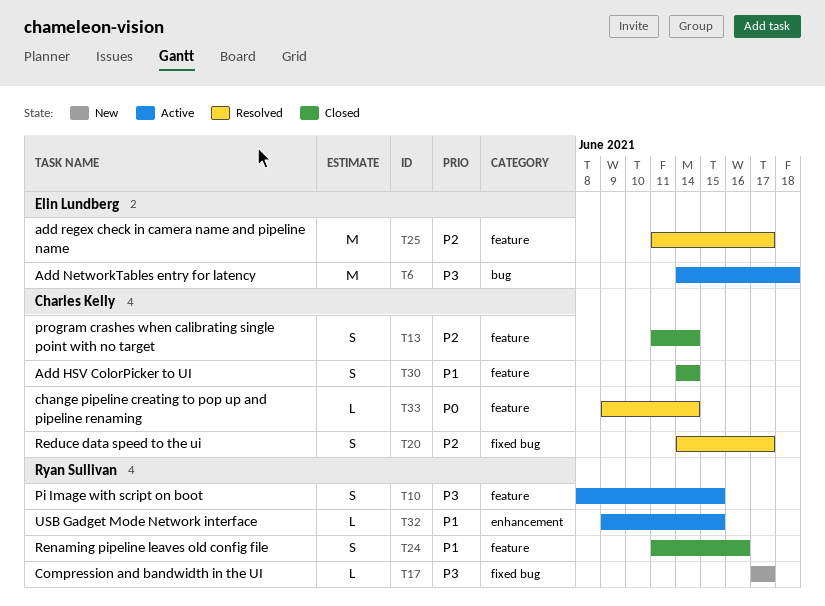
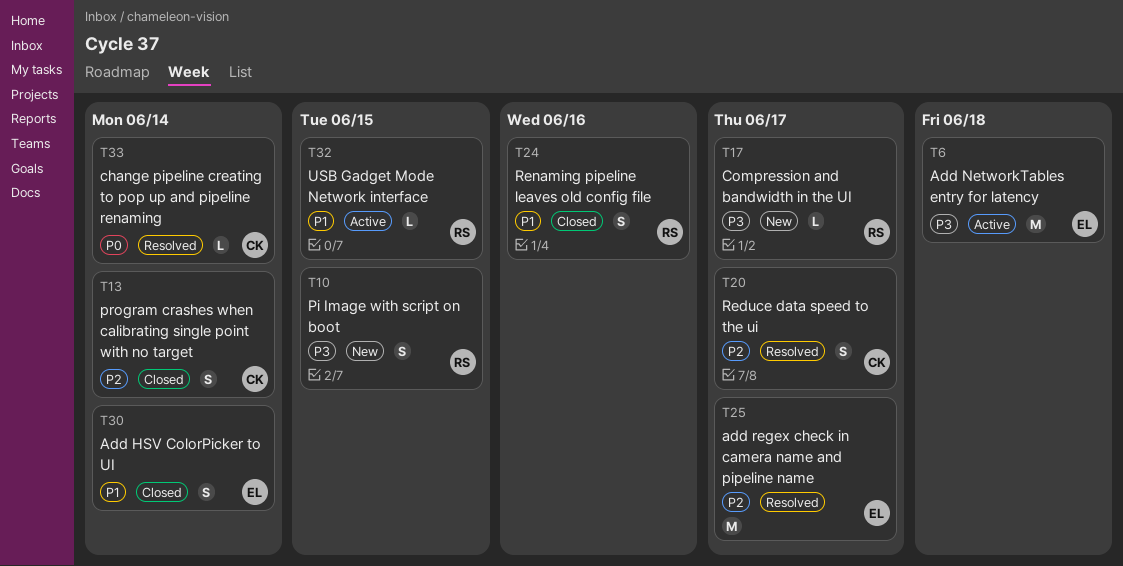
T10, status: Active -> New
T30, owner: Charles Kelly -> Elin Lundberg

